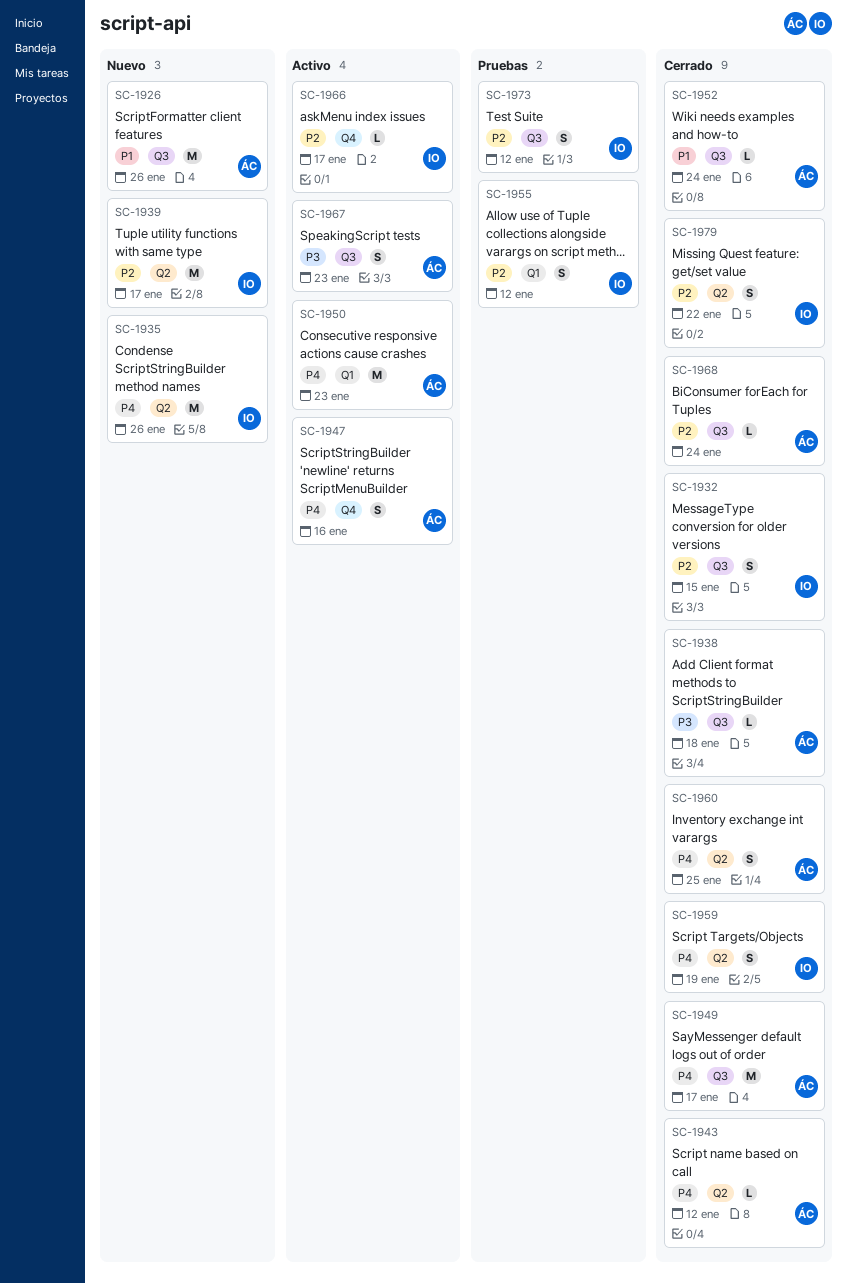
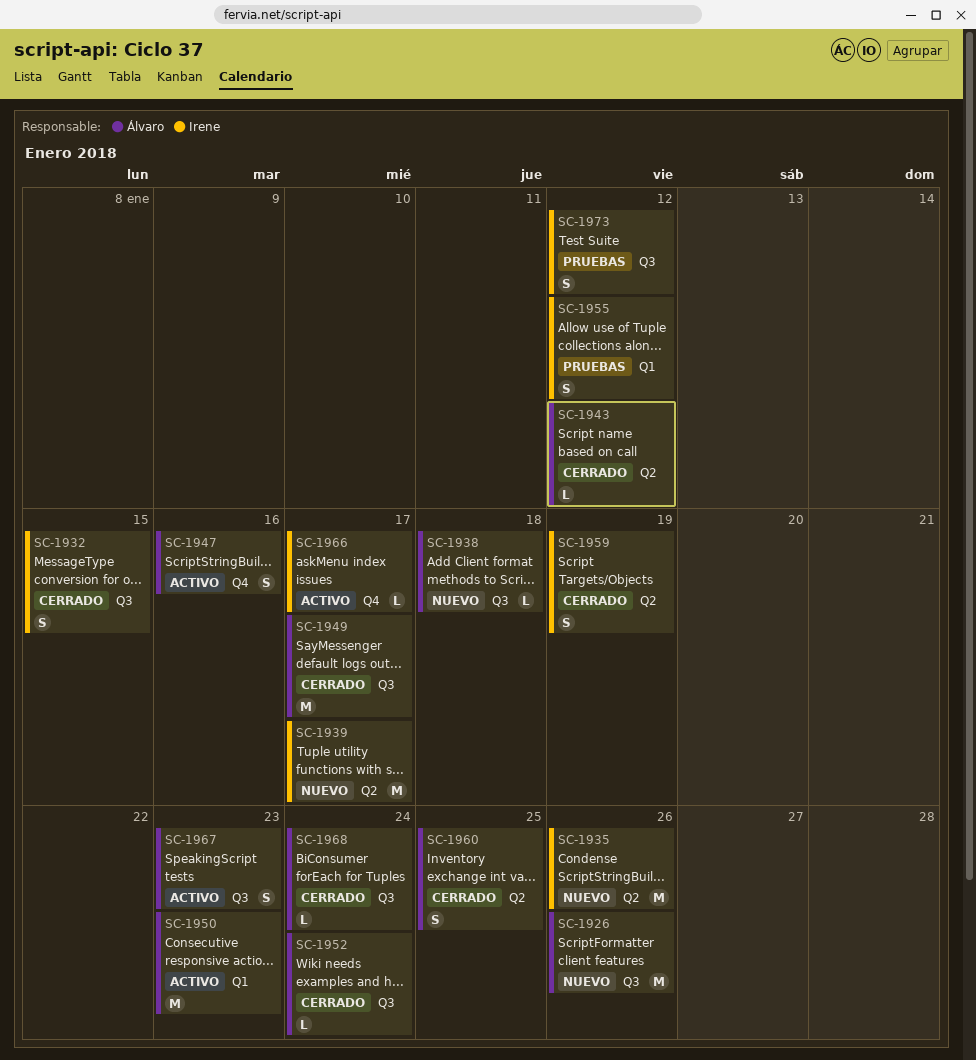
SC-1938, status: Cerrado -> Nuevo
SC-1979: present -> none

